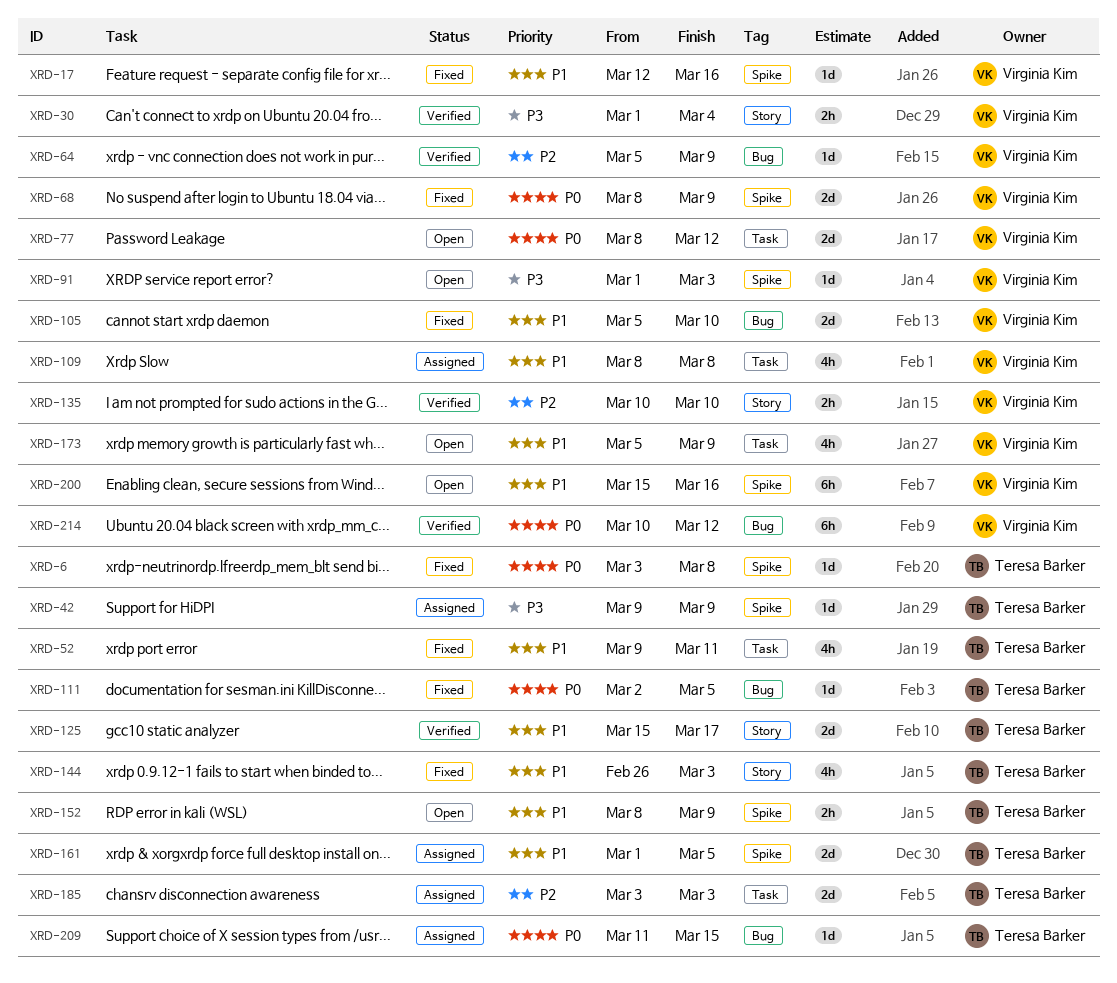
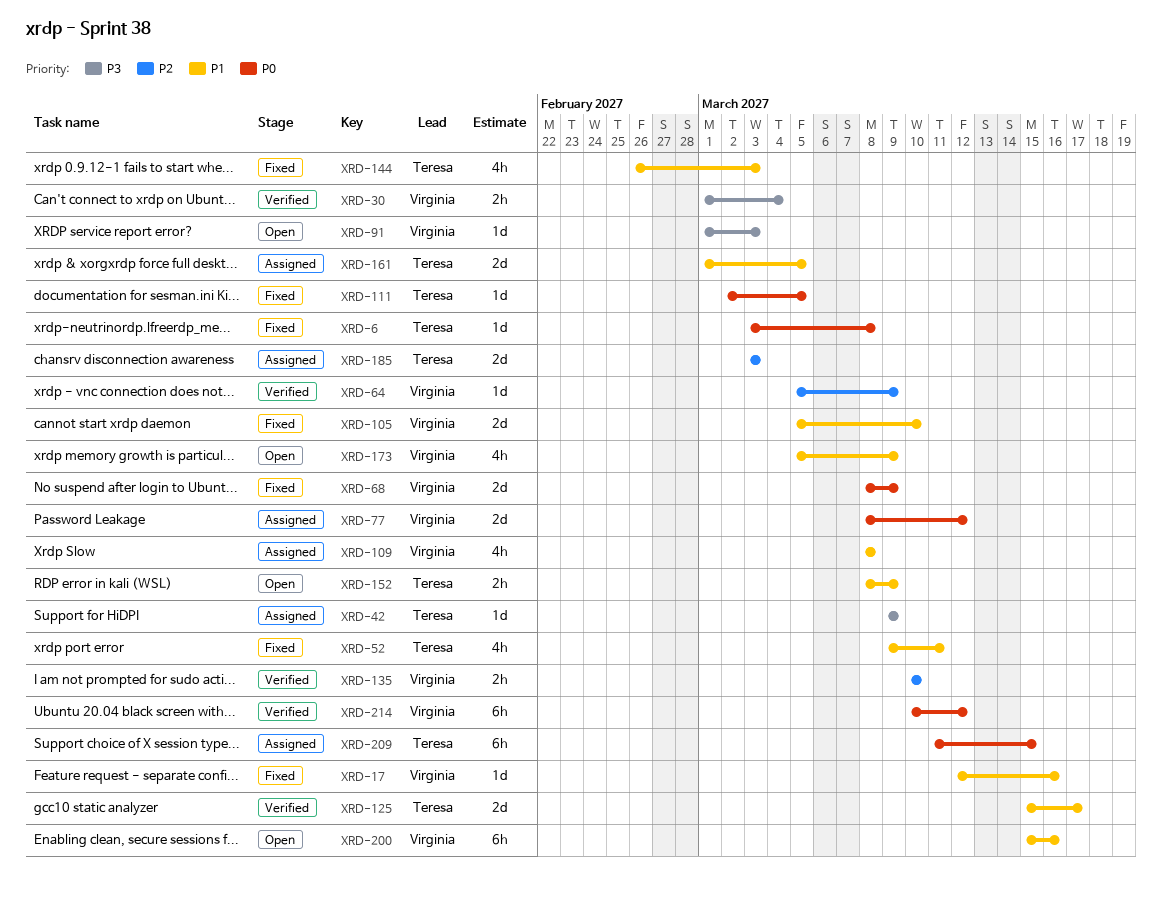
XRD-77, status: Open -> Assigned
XRD-209, estimate: 1d -> 6h

